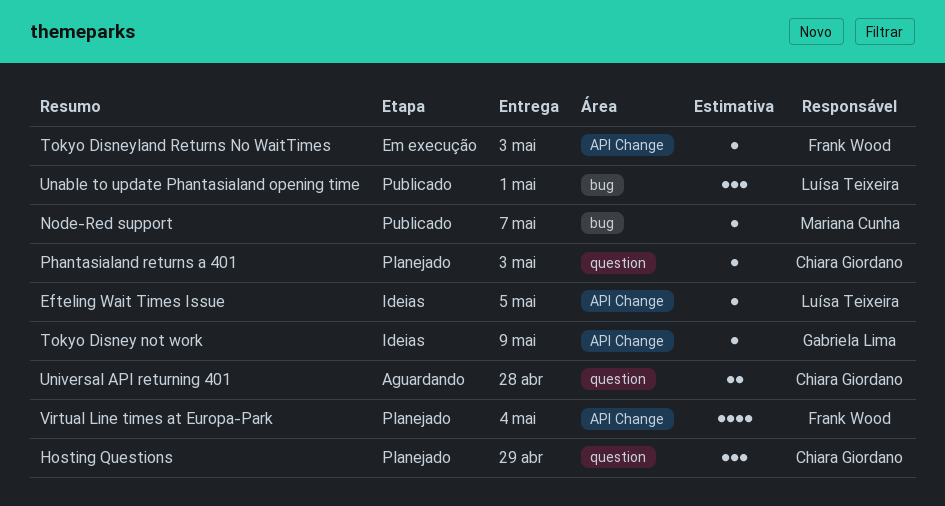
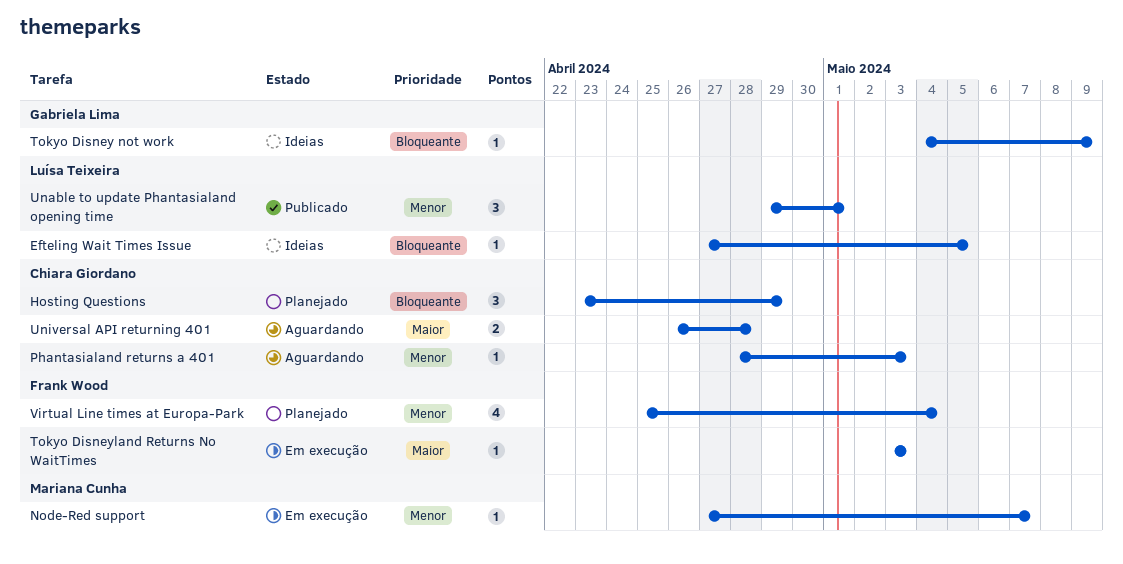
Node-Red support, status: Publicado -> Em execução
Phantasialand returns a 401, status: Planejado -> Aguardando

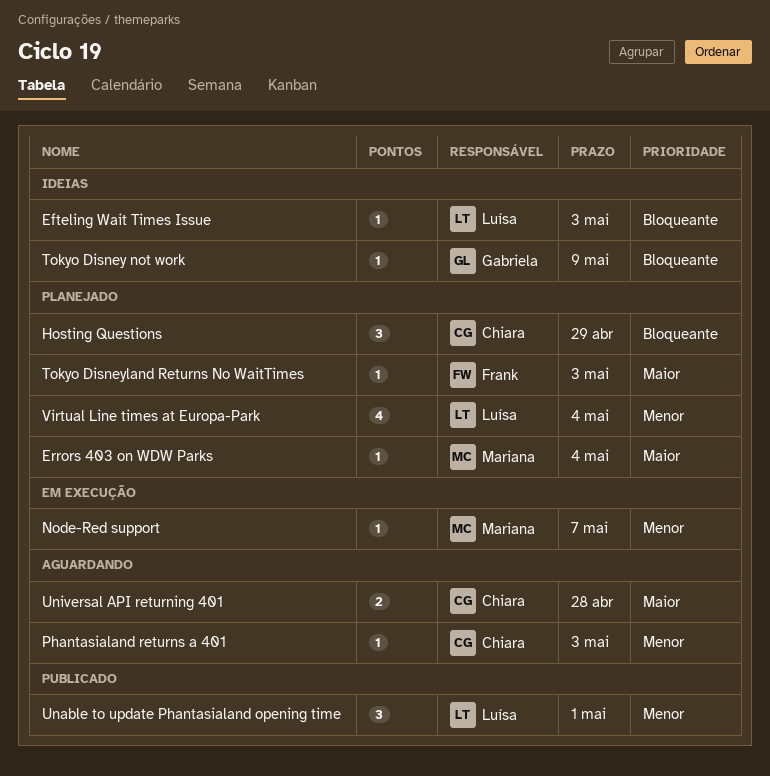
Efteling Wait Times Issue, due: May 5 -> May 3
Errors 403 on WDW Parks: none -> present
Tokyo Disneyland Returns No WaitTimes, status: Em execução -> Planejado
Virtual Line times at Europa-Park, owner: Frank Wood -> Luísa Teixeira

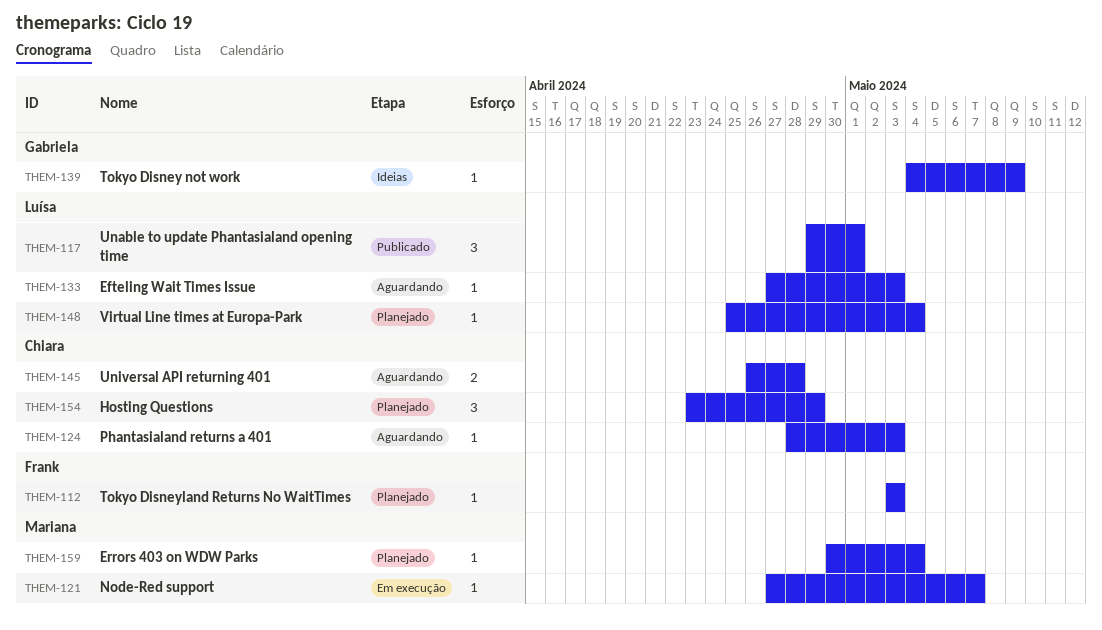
Efteling Wait Times Issue, status: Ideias -> Aguardando
Virtual Line times at Europa-Park, estimate: 4 -> 1

